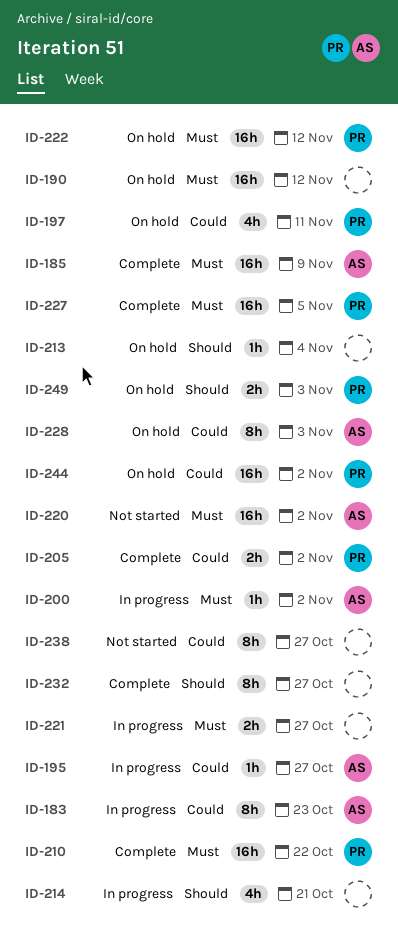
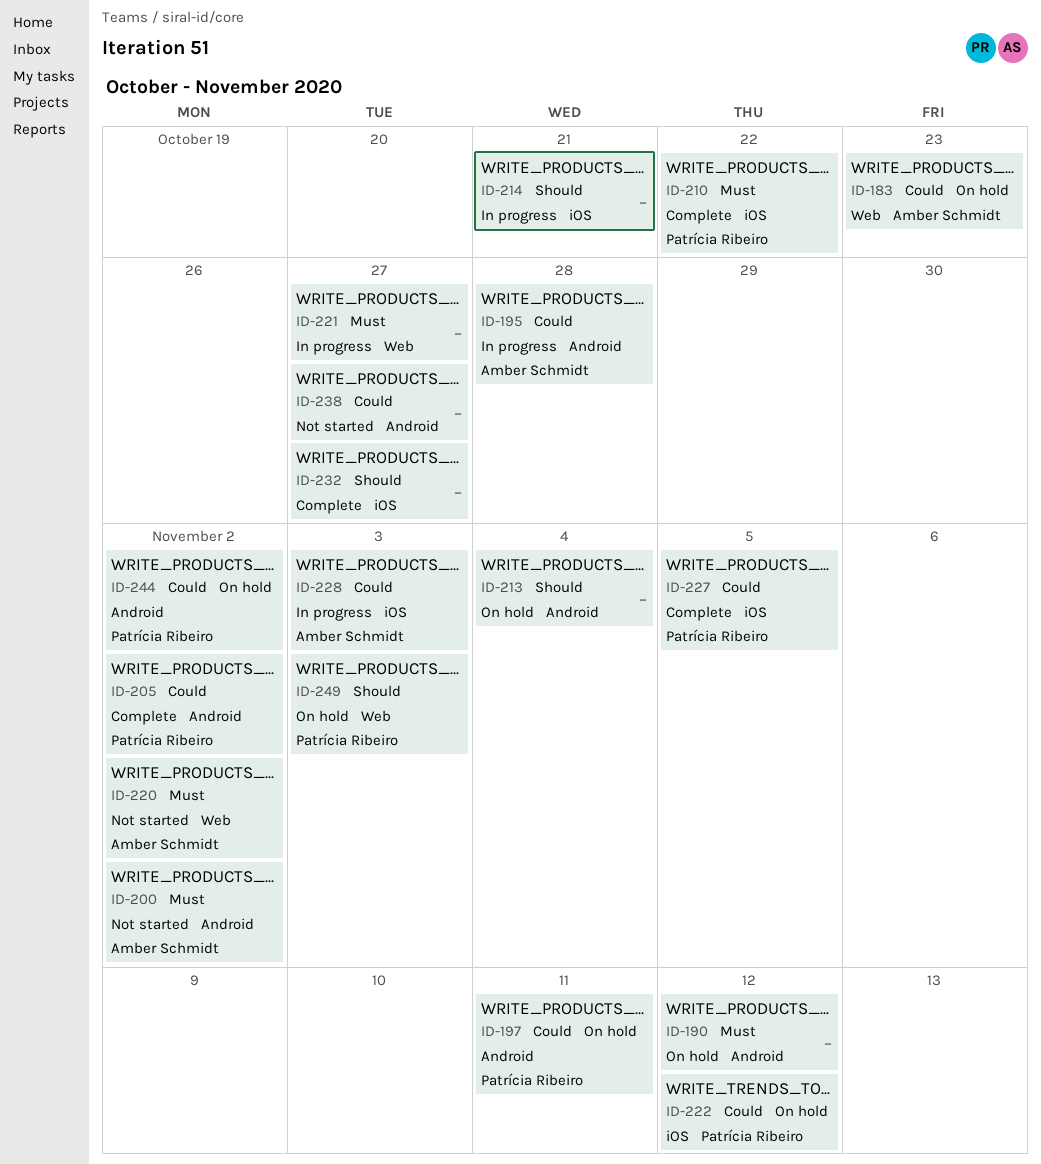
ID-183, status: In progress -> On hold
ID-185: present -> none
ID-195, due: Oct 27 -> Oct 28
ID-200, status: In progress -> Not started
ID-222, priority: Must -> Could
ID-227, priority: Must -> Could
ID-228, status: On hold -> In progress

